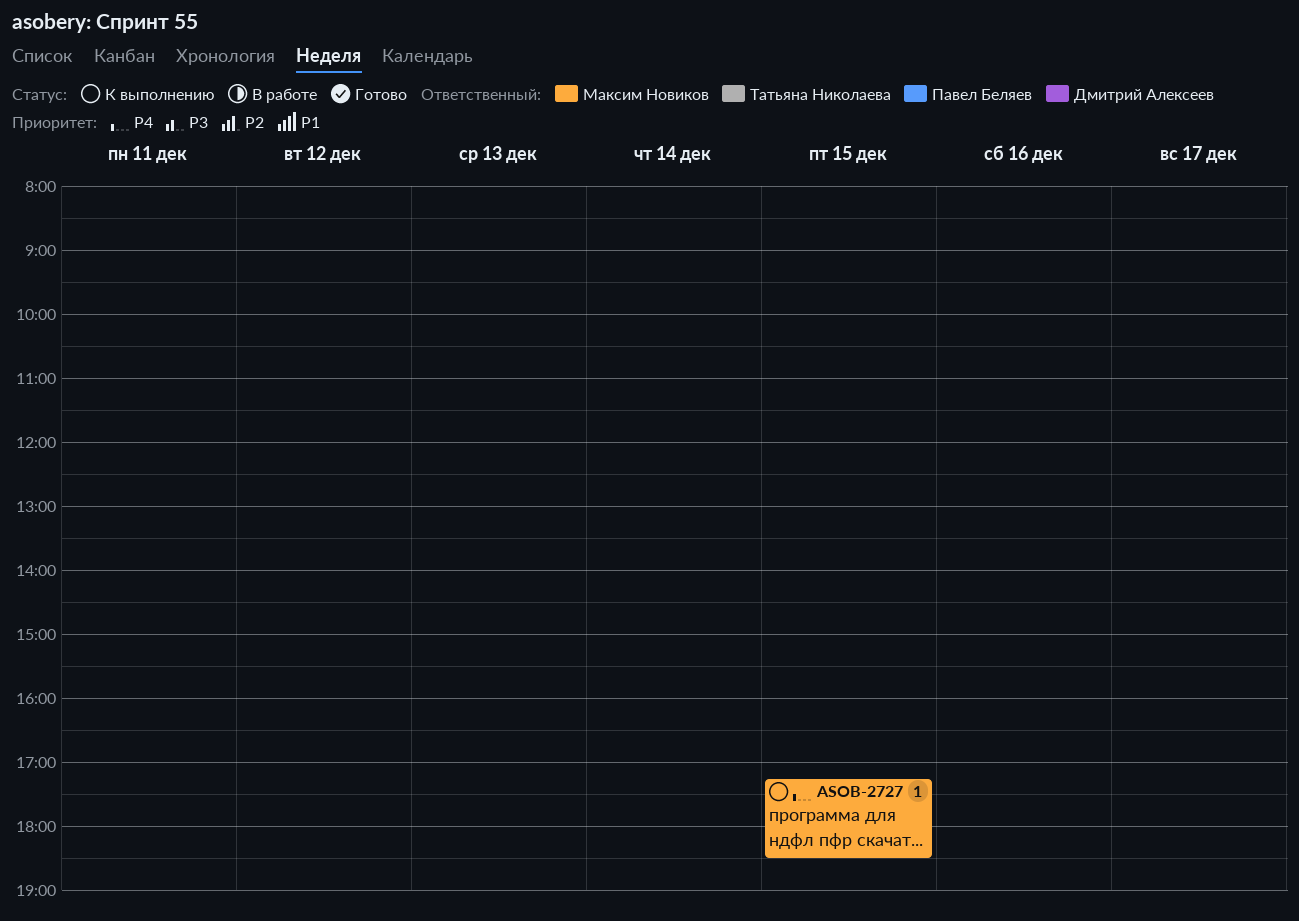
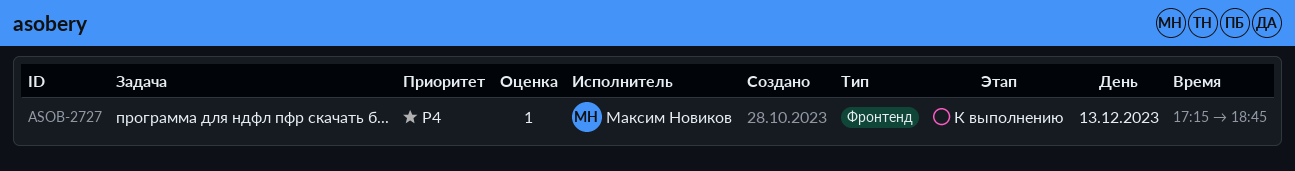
ASOB-2727, day: Dec 15 -> Dec 13
ASOB-2727, ends: 18:30 -> 18:45

